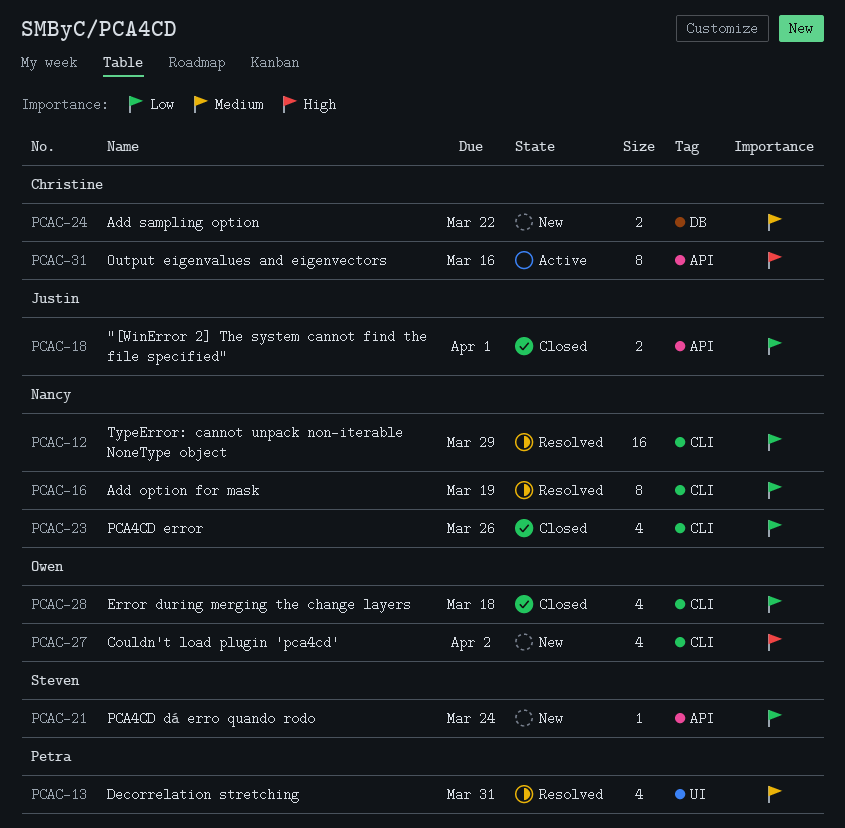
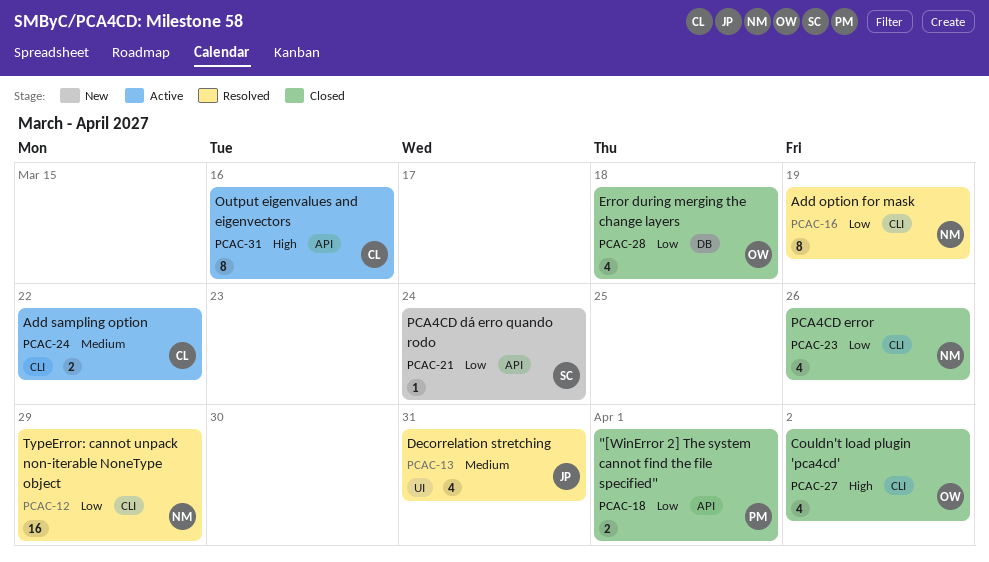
PCAC-13, owner: Petra -> Justin
PCAC-18, owner: Justin -> Petra
PCAC-24, status: New -> Active
PCAC-24, label: DB -> CLI
PCAC-27, status: New -> Closed
PCAC-28, label: CLI -> DB

